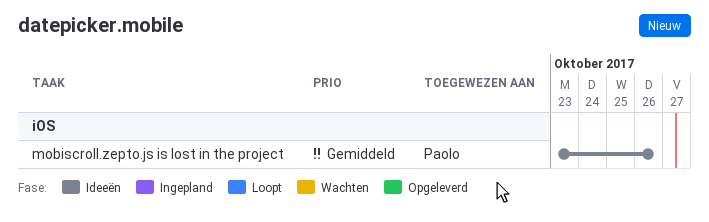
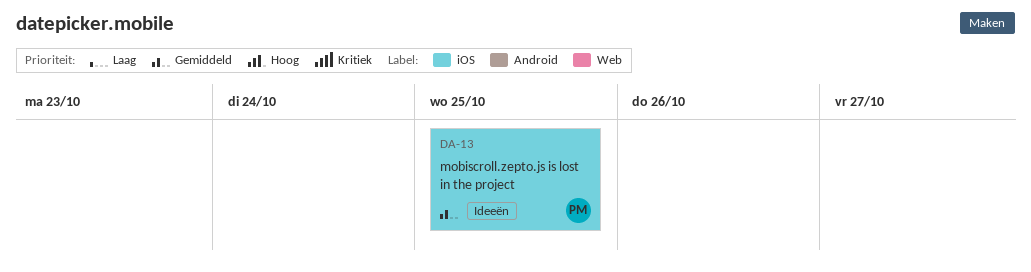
mobiscroll.zepto.js is lost in the project, due: Oct 26 -> Oct 25

